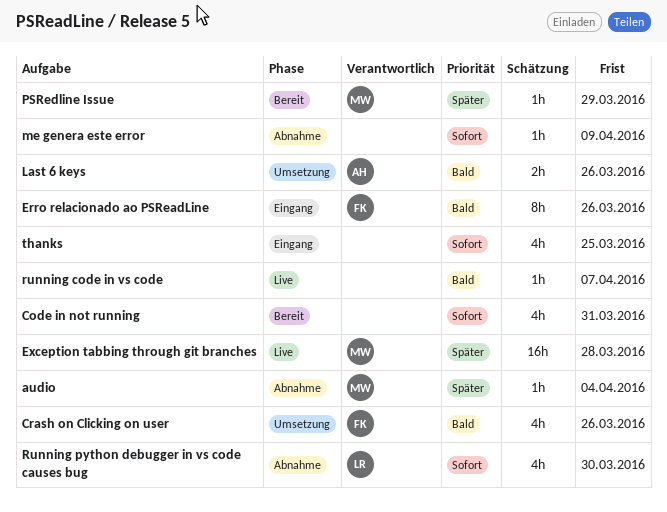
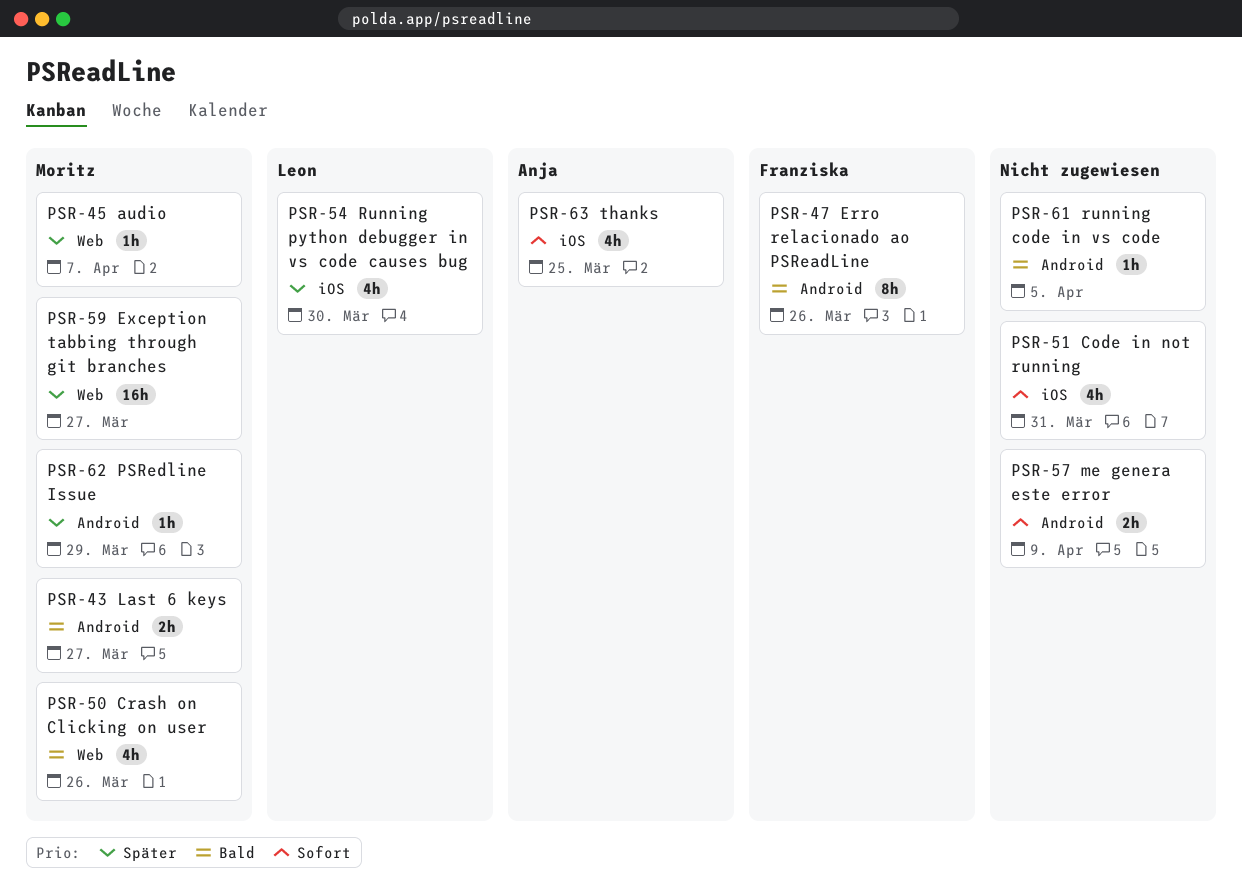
audio, due: Apr 4 -> Apr 7
Crash on Clicking on user, owner: Franziska -> Moritz
Exception tabbing through git branches, due: Mar 28 -> Mar 27
Last 6 keys, owner: Anja -> Moritz
Last 6 keys, due: Mar 26 -> Mar 27
me genera este error, estimate: 1h -> 2h
running code in vs code, due: Apr 7 -> Apr 5
Running python debugger in vs code causes bug, priority: Sofort -> Später
thanks, owner: none -> Anja

